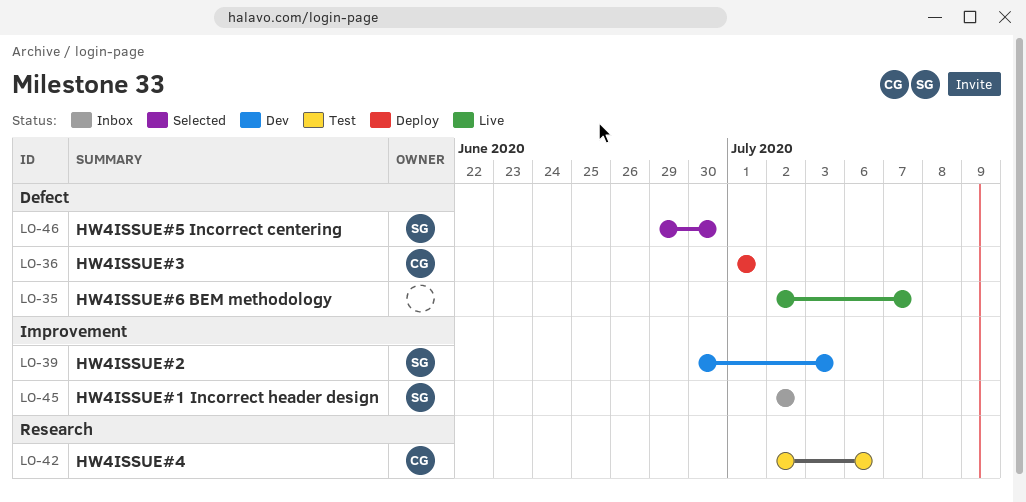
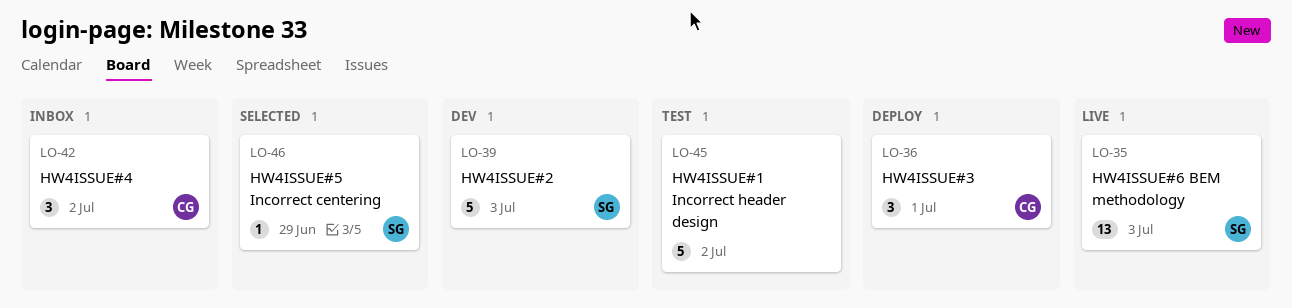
LO-35, owner: none -> SG
LO-35, due: Jul 7 -> Jul 3
LO-42, status: Test -> Inbox
LO-42, due: Jul 6 -> Jul 2
LO-45, status: Inbox -> Test
LO-45, owner: SG -> none
LO-46, due: Jun 30 -> Jun 29

